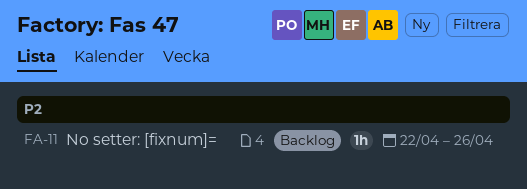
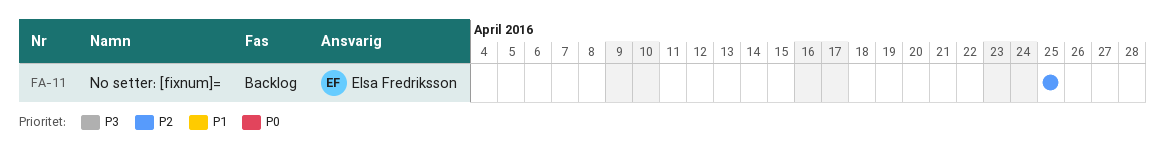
FA-11, start: Apr 22 -> Apr 25
FA-11, due: Apr 26 -> Apr 25

